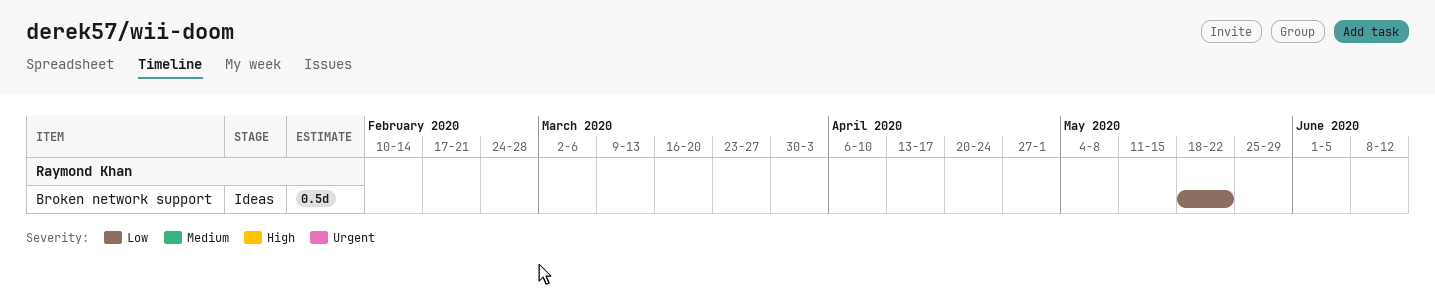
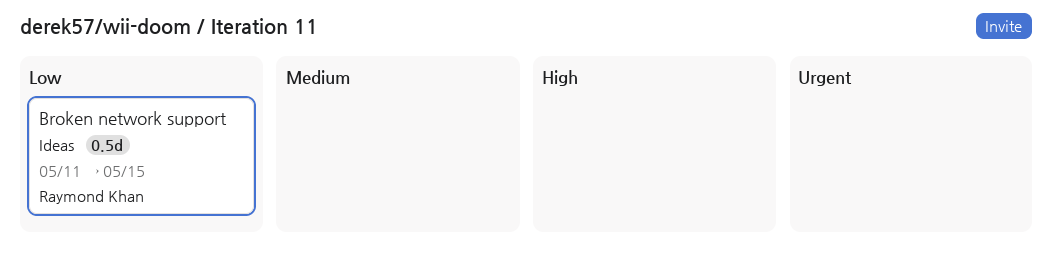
Broken network support, start: May 18 -> May 11
Broken network support, due: May 22 -> May 15

